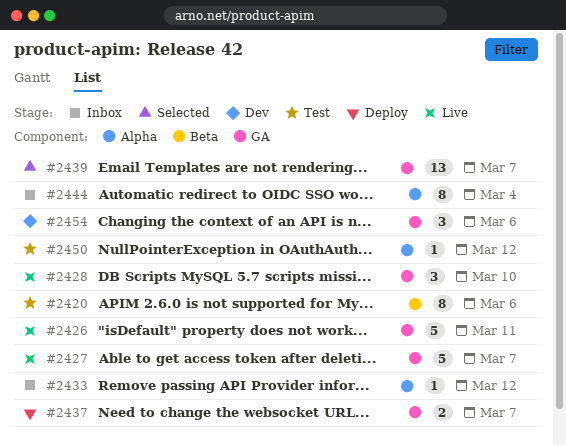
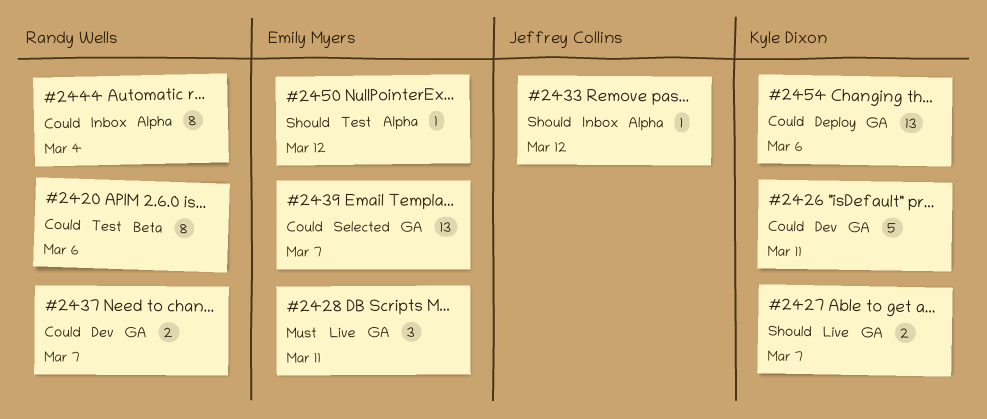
#2426, status: Live -> Dev
#2427, estimate: 5 -> 2
#2428, due: Mar 10 -> Mar 11
#2437, status: Deploy -> Dev
#2454, status: Dev -> Deploy
#2454, estimate: 3 -> 13

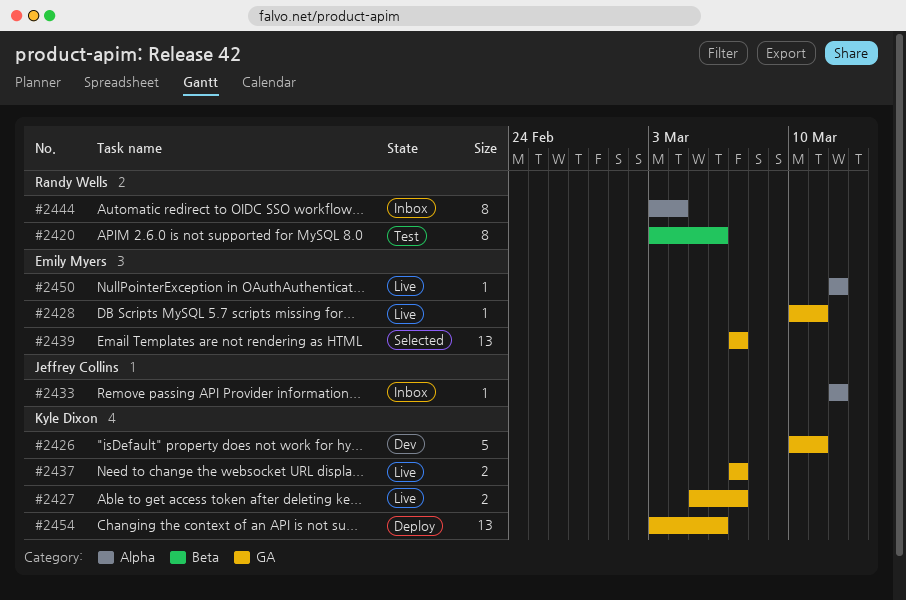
#2428, estimate: 3 -> 1
#2437, status: Dev -> Live
#2437, owner: Randy Wells -> Kyle Dixon
#2450, status: Test -> Live

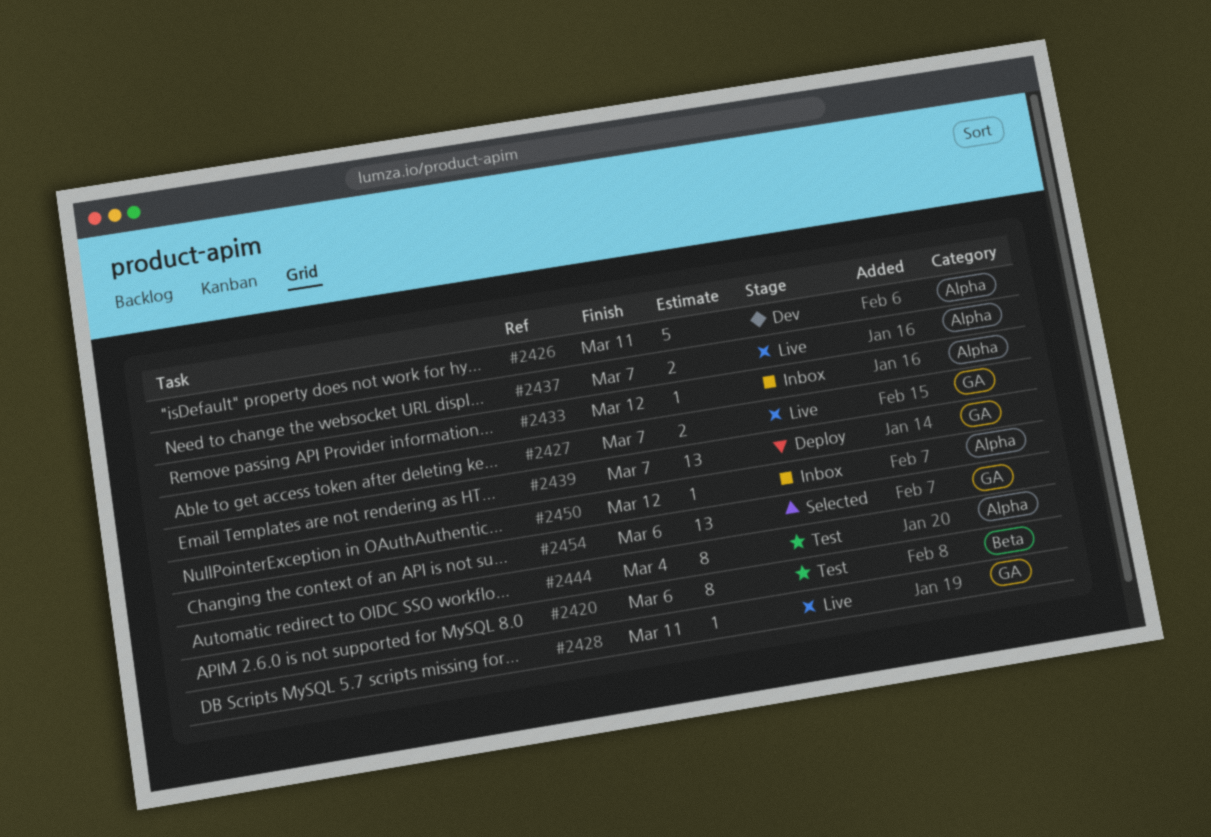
#2426, label: GA -> Alpha
#2437, label: GA -> Alpha
#2439, status: Selected -> Deploy
#2444, status: Inbox -> Test
#2450, status: Live -> Inbox
#2454, status: Deploy -> Selected

